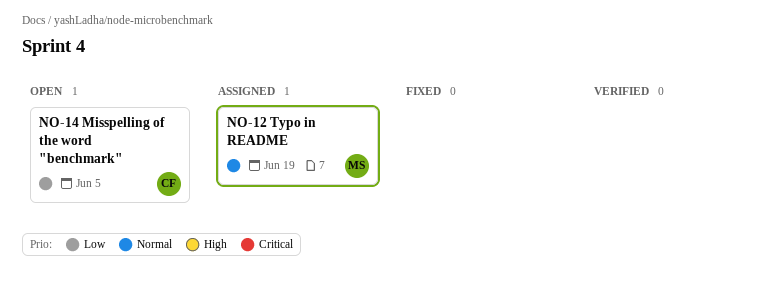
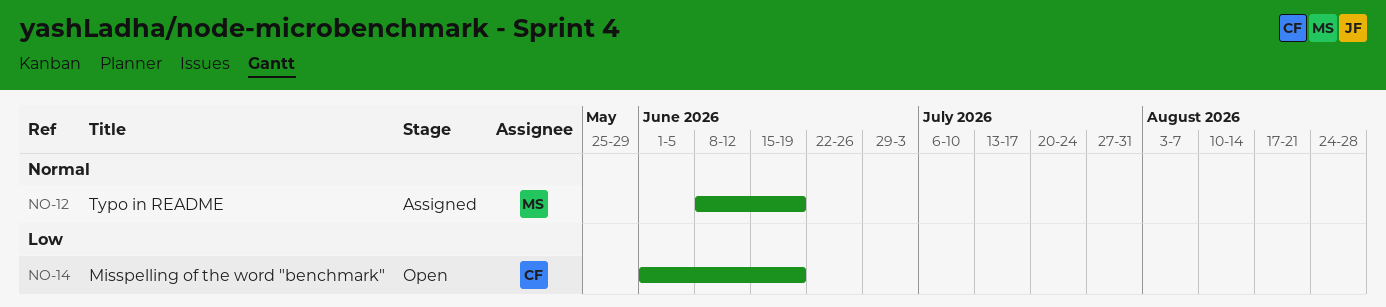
NO-14, due: Jun 5 -> Jun 19

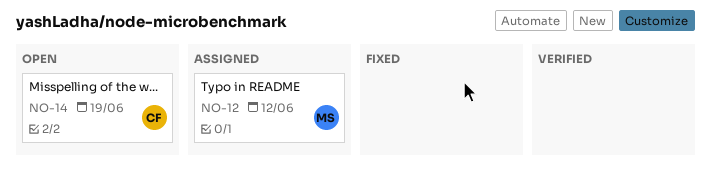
NO-12, due: Jun 19 -> Jun 12

